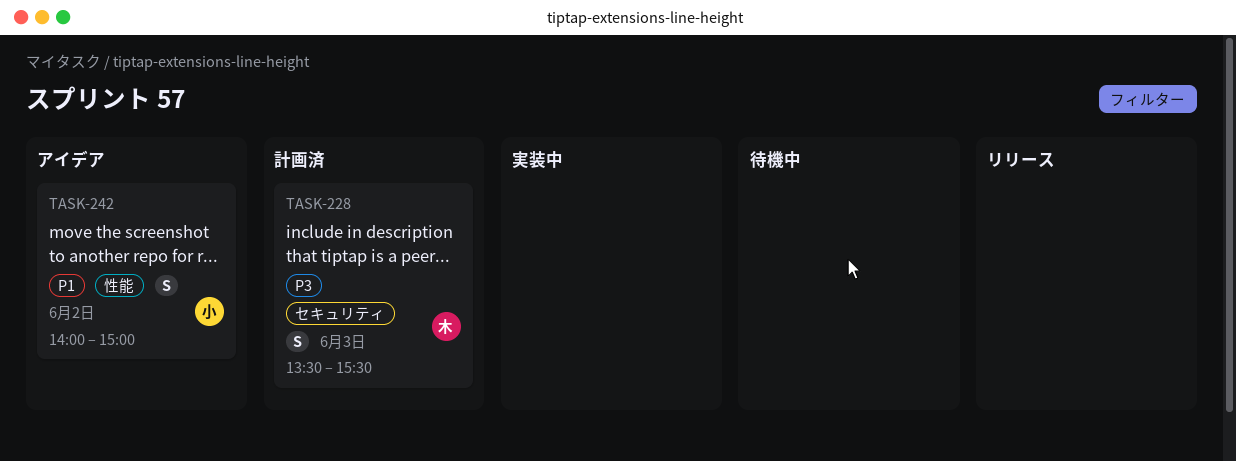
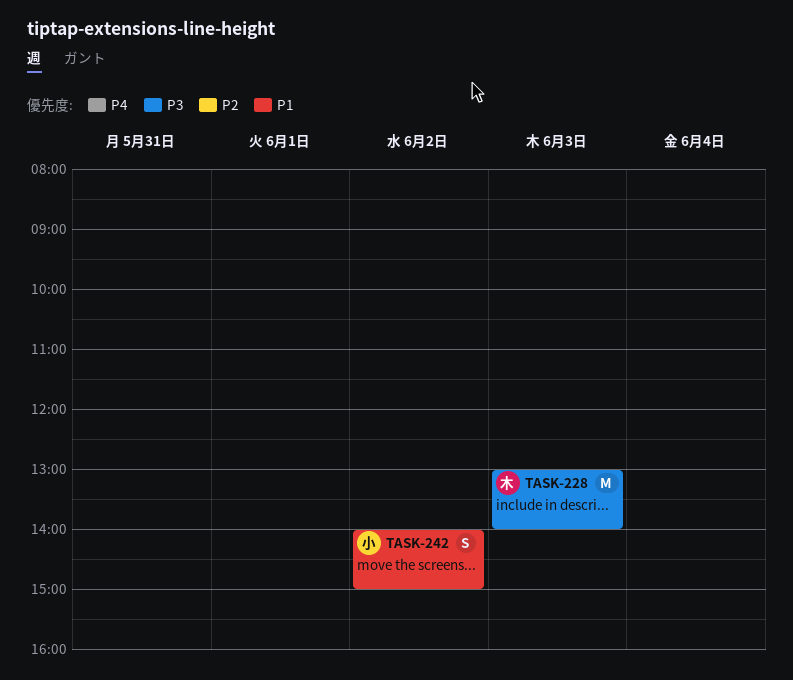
TASK-228, estimate: S -> M
TASK-228, begins: 13:30 -> 13:00
TASK-228, ends: 15:30 -> 14:00

